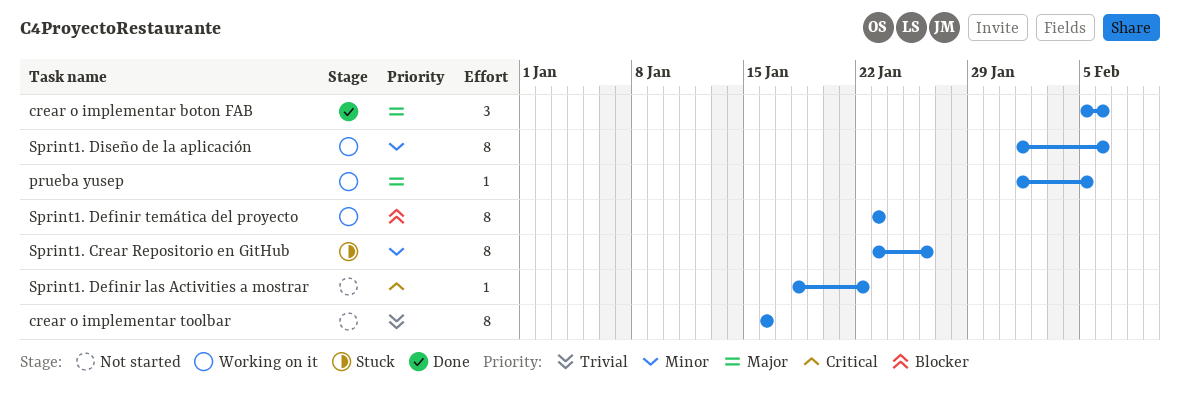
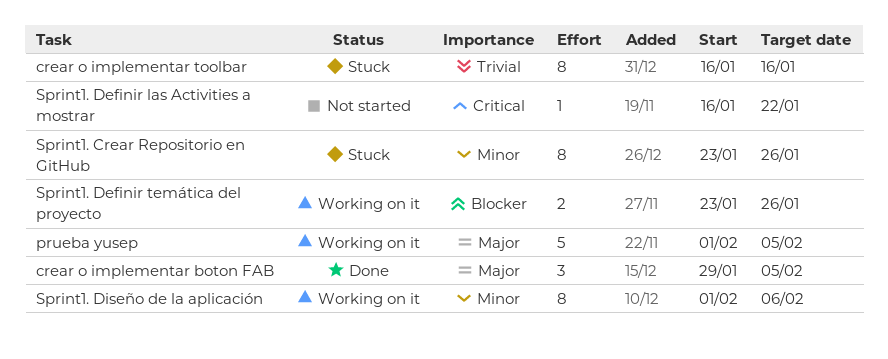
crear o implementar boton FAB, start: Feb 5 -> Jan 29
crear o implementar boton FAB, due: Feb 6 -> Feb 5
crear o implementar toolbar, status: Not started -> Stuck
prueba yusep, estimate: 1 -> 5
Sprint1. Definir las Activities a mostrar, start: Jan 18 -> Jan 16
Sprint1. Definir temática del proyecto, estimate: 8 -> 2
Sprint1. Definir temática del proyecto, due: Jan 23 -> Jan 26

